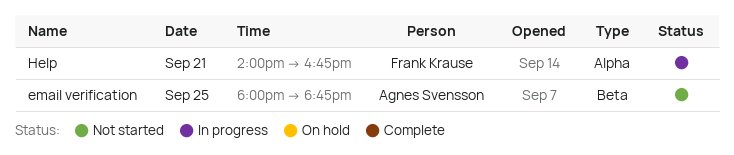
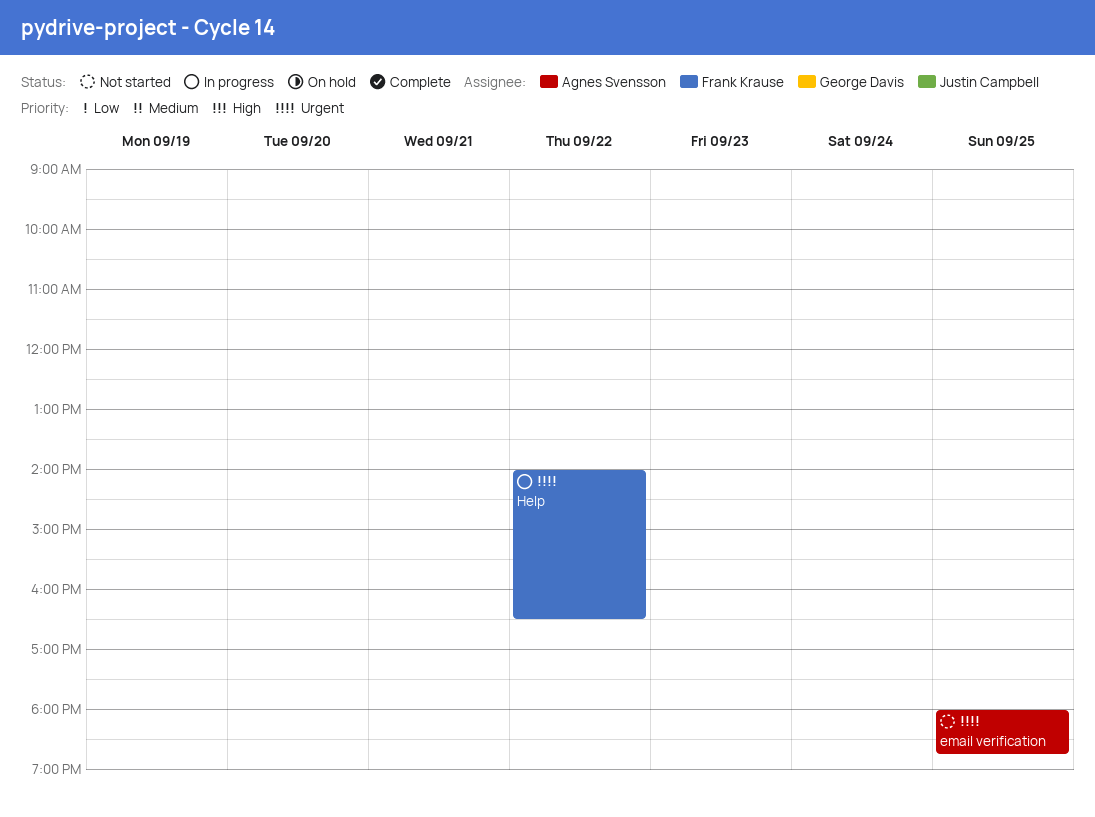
Help, day: Sep 21 -> Sep 22
Help, ends: 16:45 -> 16:30

